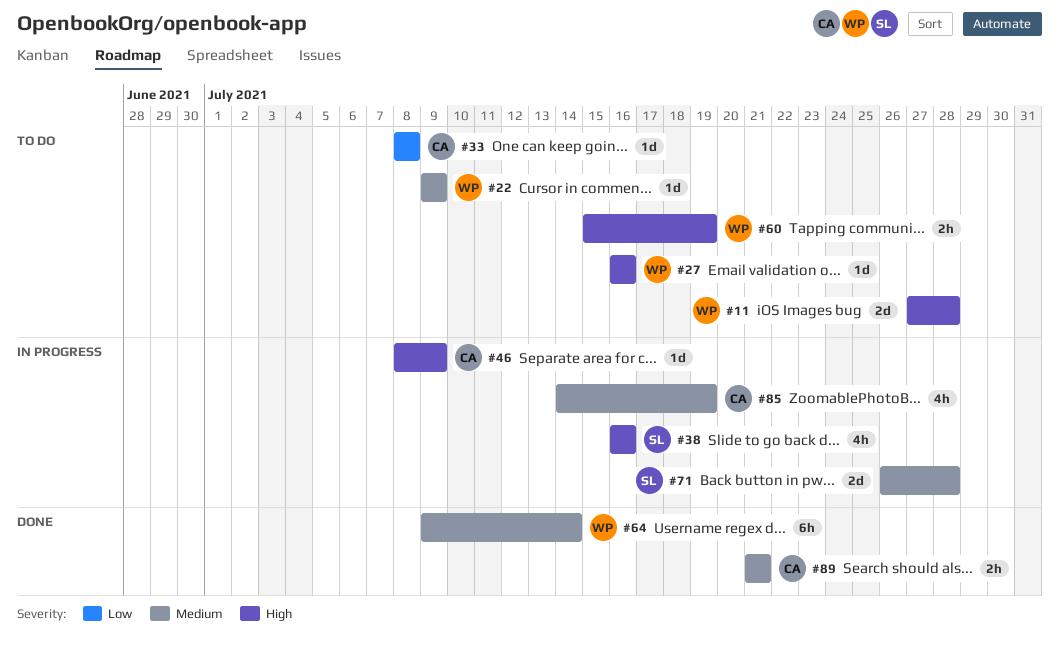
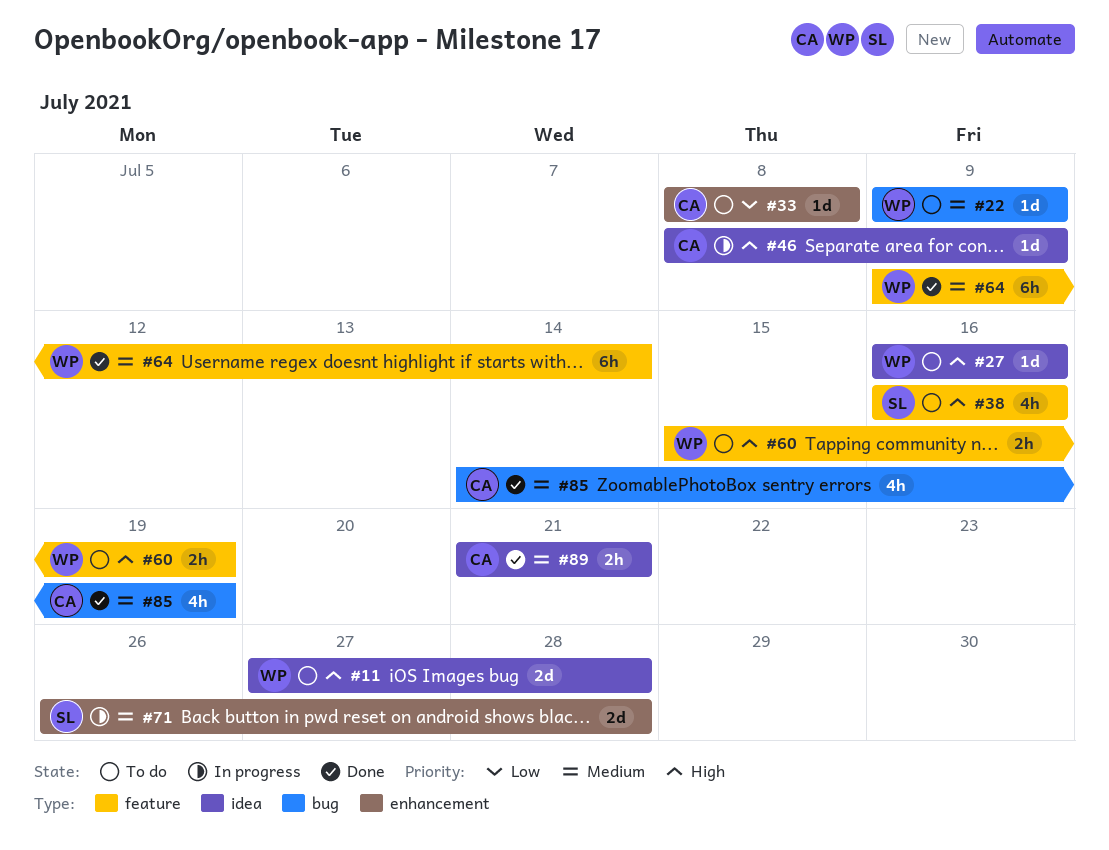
#38, status: In progress -> To do
#85, status: In progress -> Done

